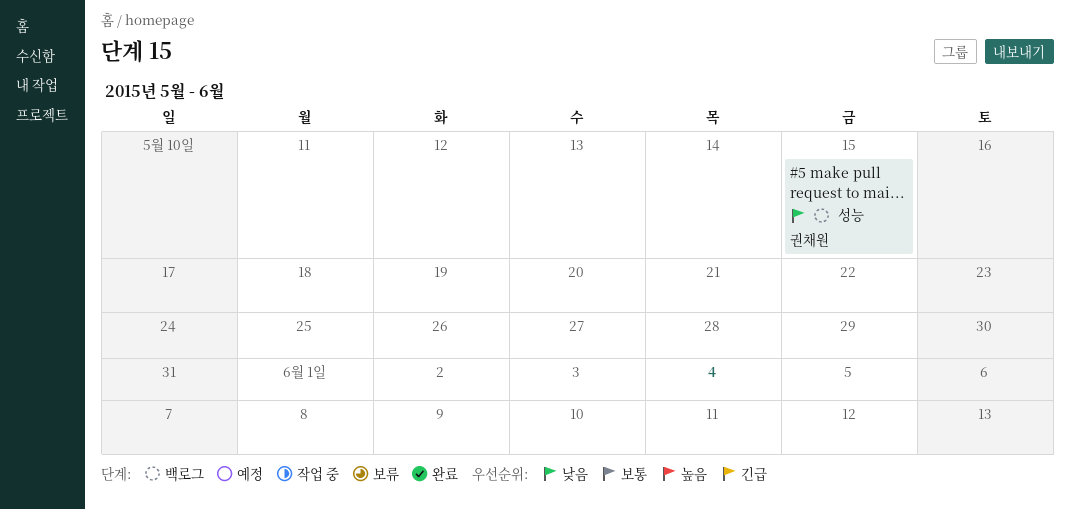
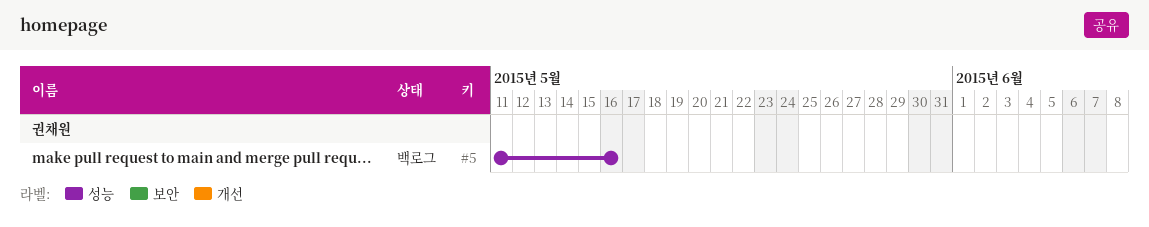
#5, due: May 15 -> May 16

